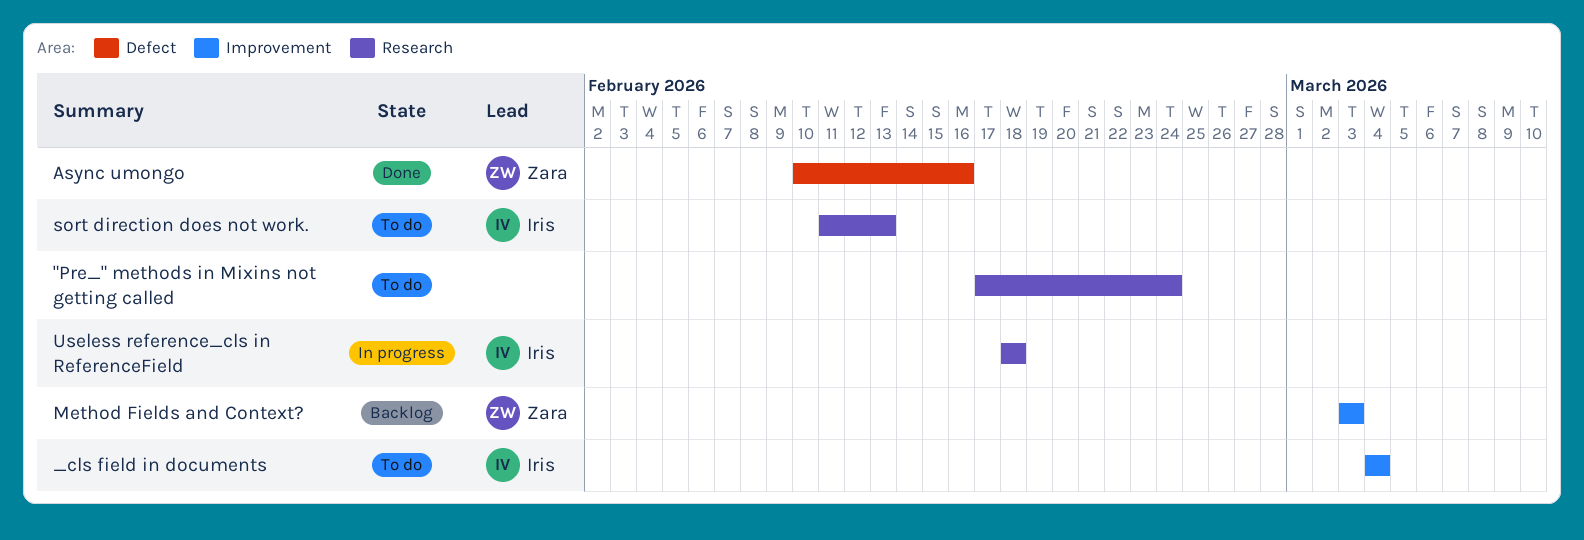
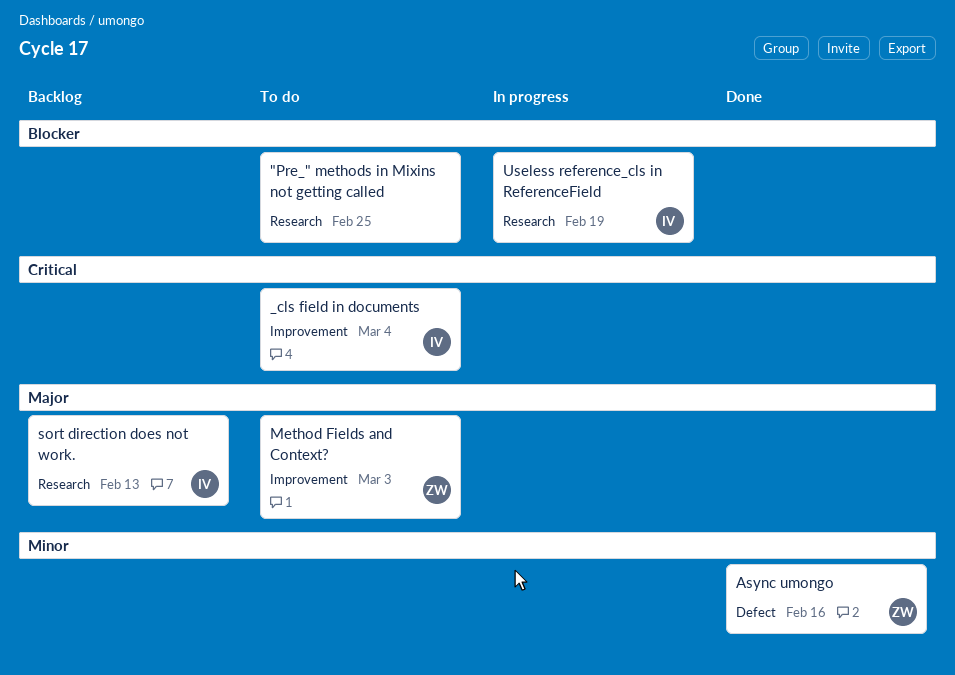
"Pre_" methods in Mixins not getting called, due: Feb 24 -> Feb 25
Method Fields and Context?, status: Backlog -> To do
sort direction does not work., status: To do -> Backlog
Useless reference_cls in ReferenceField, due: Feb 18 -> Feb 19

